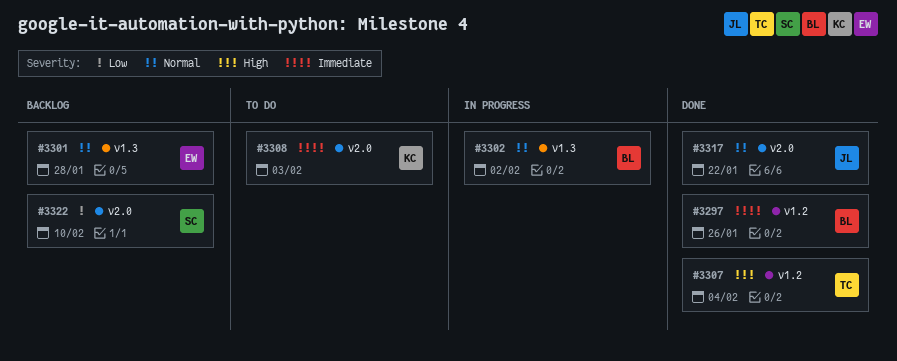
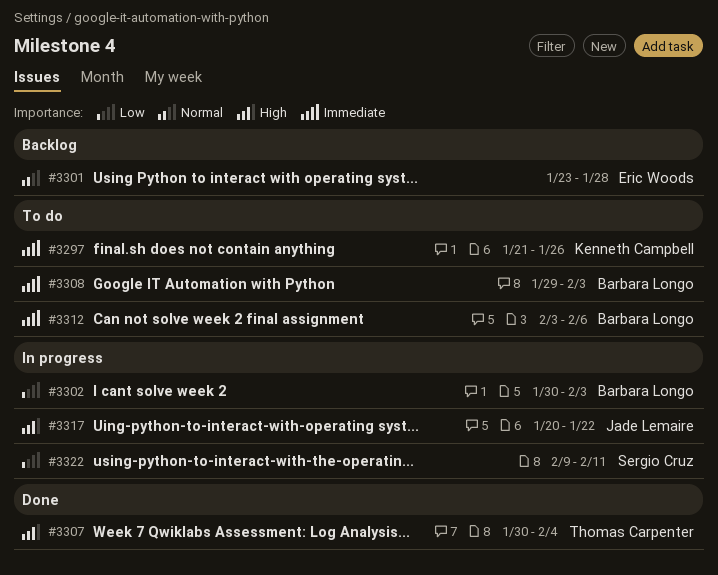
#3297, status: Done -> To do
#3297, owner: Barbara Longo -> Kenneth Campbell
#3302, priority: Normal -> Low
#3302, due: Feb 2 -> Feb 3
#3308, owner: Kenneth Campbell -> Barbara Longo
#3312: none -> present
#3317, status: Done -> In progress
#3317, priority: Normal -> High
#3322, status: Backlog -> In progress
#3322, due: Feb 10 -> Feb 11

